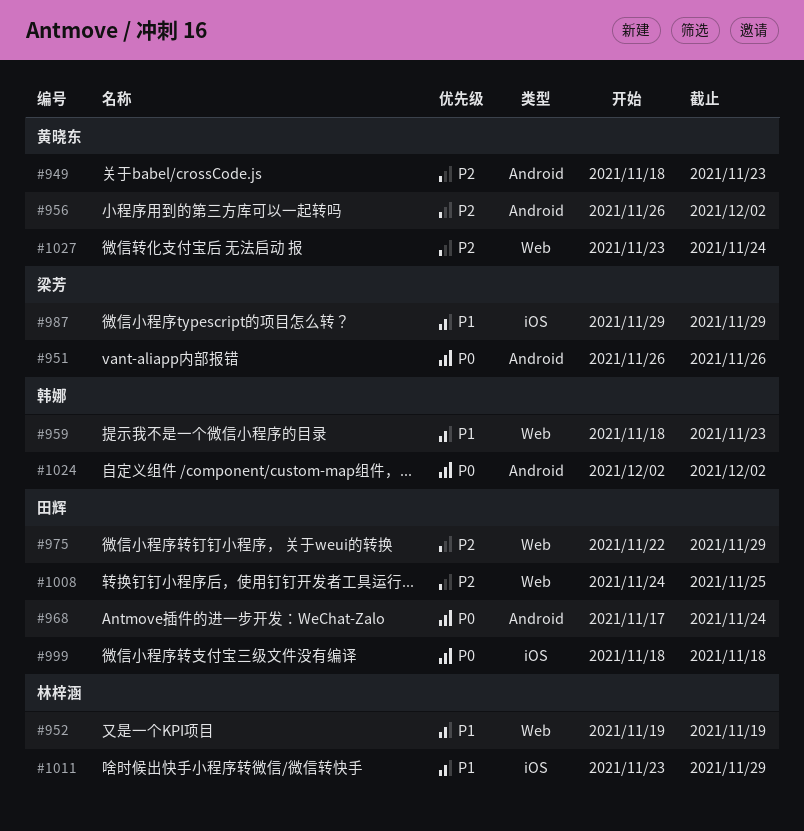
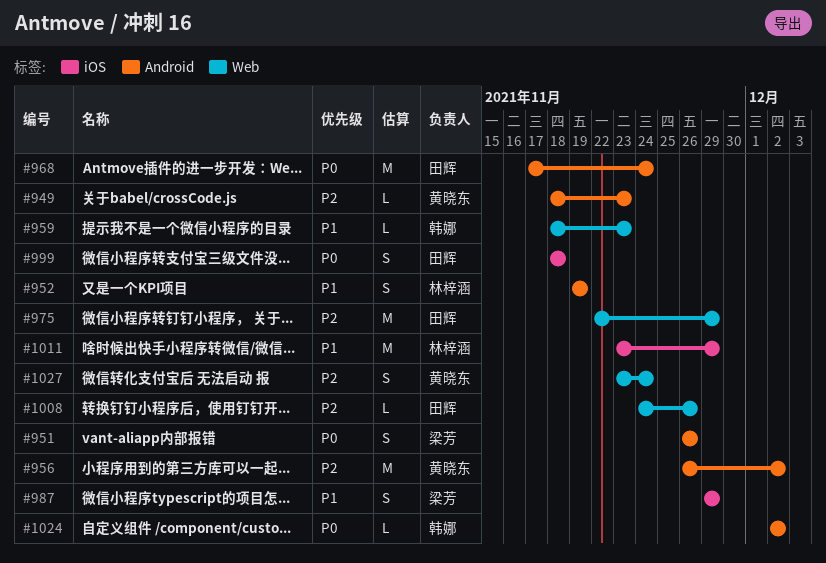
#952, label: Web -> Android
#1008, due: Nov 25 -> Nov 26

